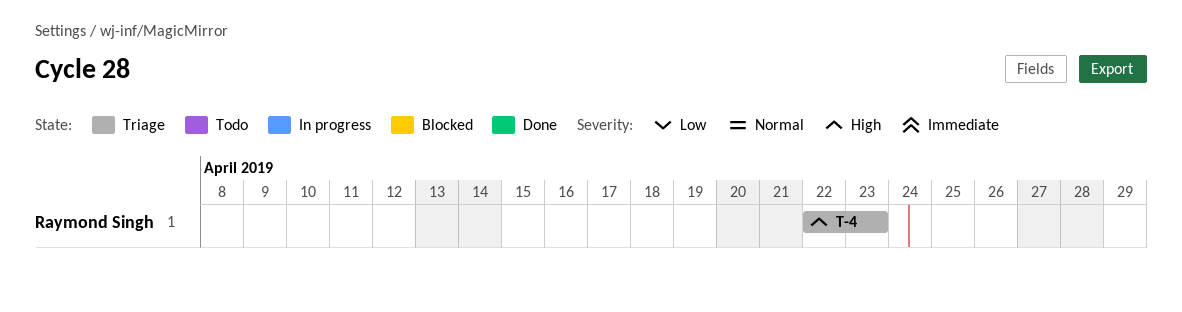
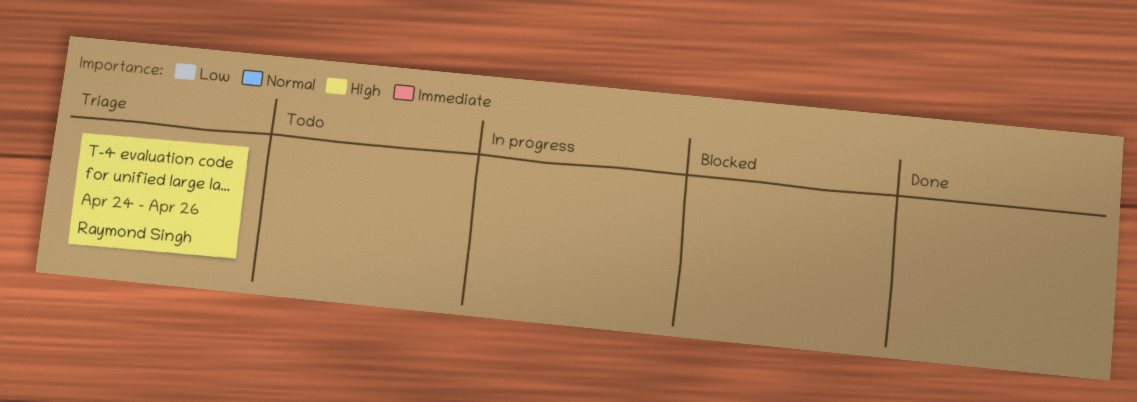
T-4, start: Apr 22 -> Apr 24
T-4, due: Apr 23 -> Apr 26

